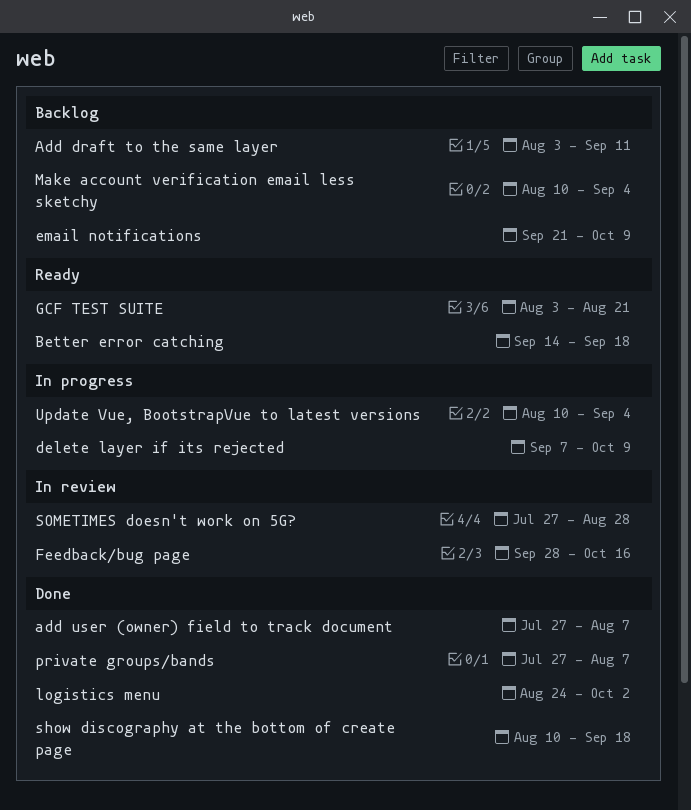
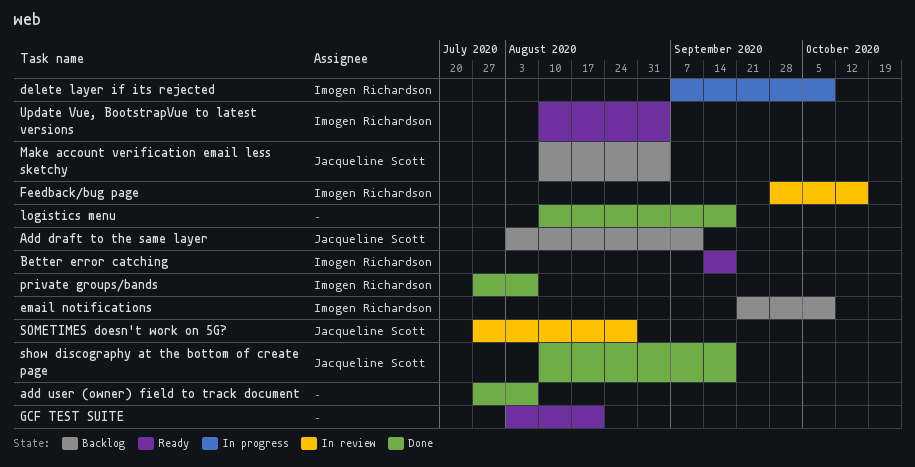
logistics menu, start: Aug 24 -> Aug 10
logistics menu, due: Oct 2 -> Sep 18
Update Vue, BootstrapVue to latest versions, status: In progress -> Ready

